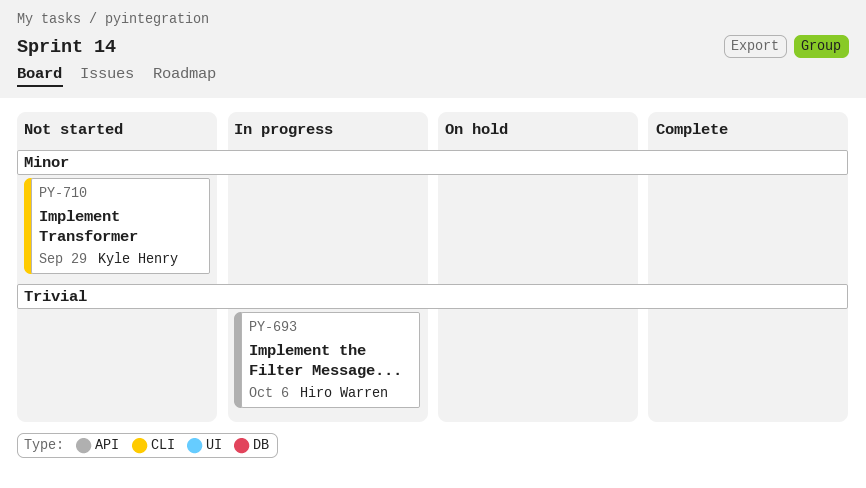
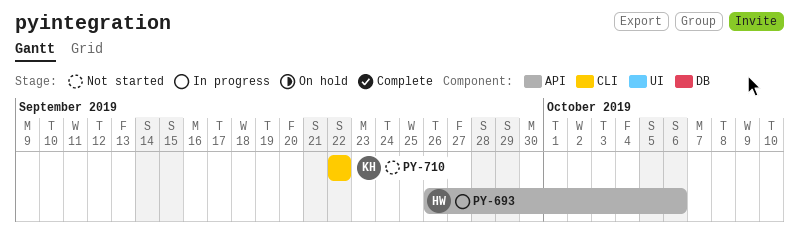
PY-710, due: Sep 29 -> Sep 22

